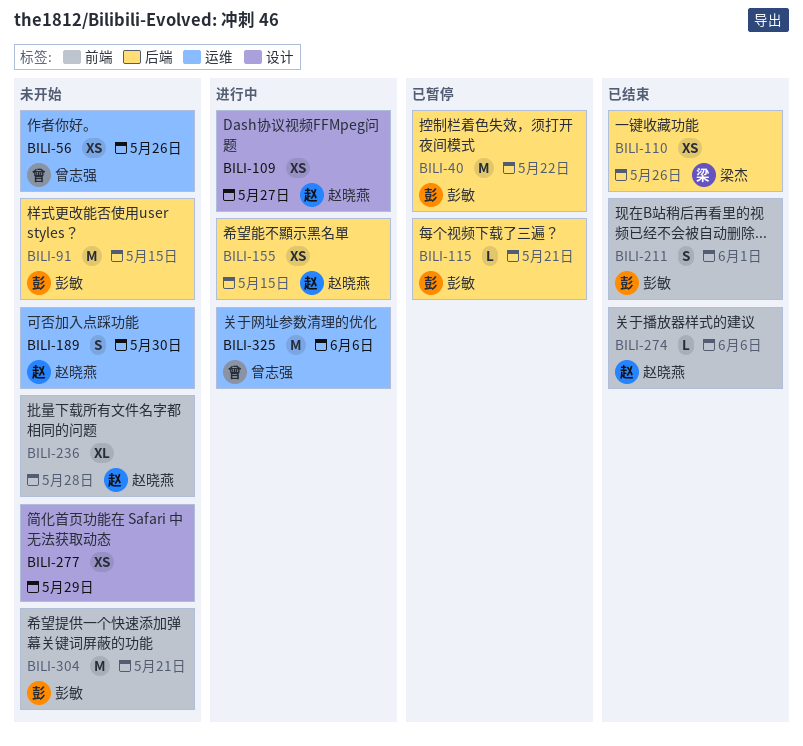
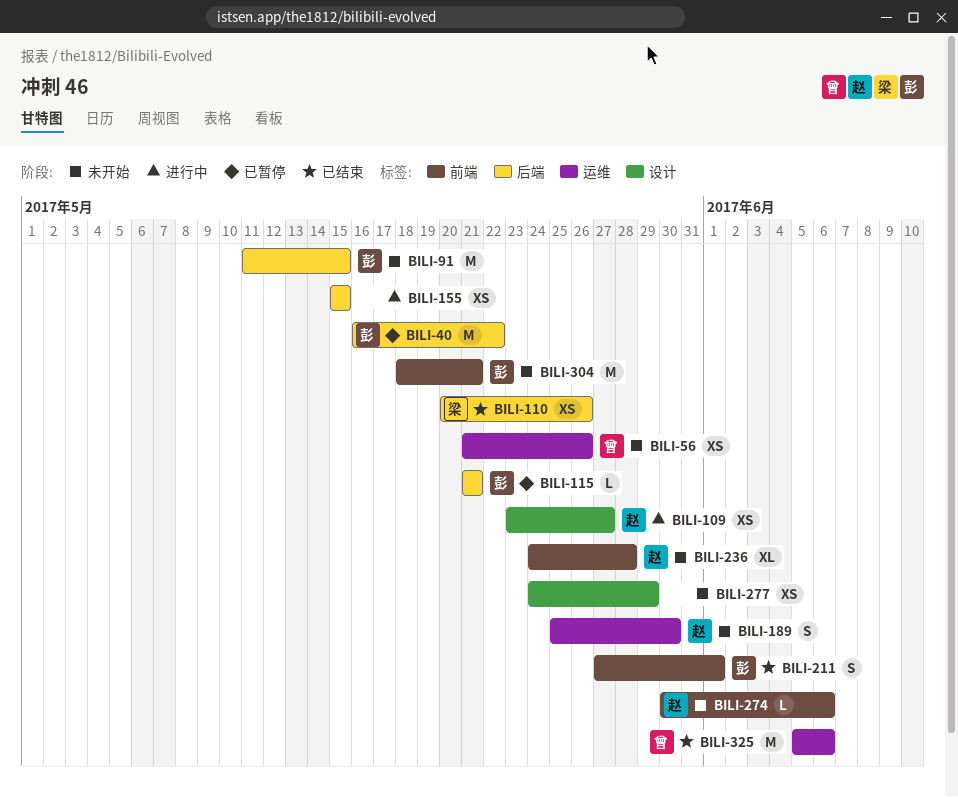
BILI-155, owner: 赵晓燕 -> none
BILI-274, status: 已结束 -> 未开始
BILI-325, status: 进行中 -> 已结束

